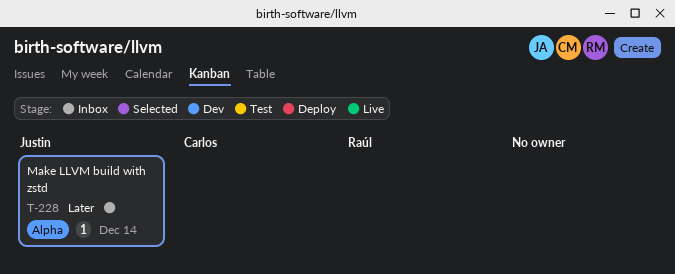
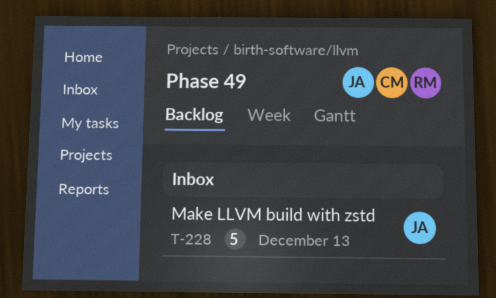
T-228, estimate: 1 -> 5
T-228, due: Dec 14 -> Dec 13

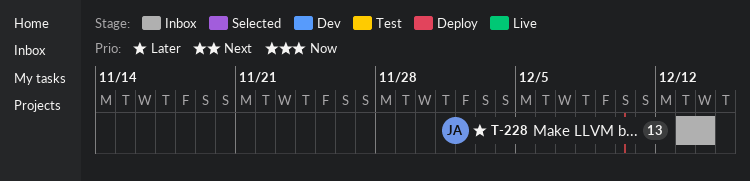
T-228, estimate: 5 -> 13
T-228, due: Dec 13 -> Dec 14

